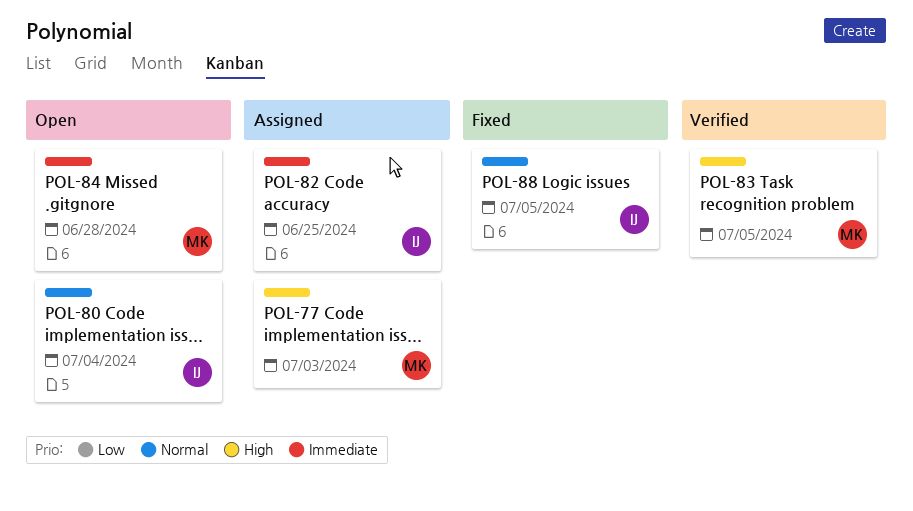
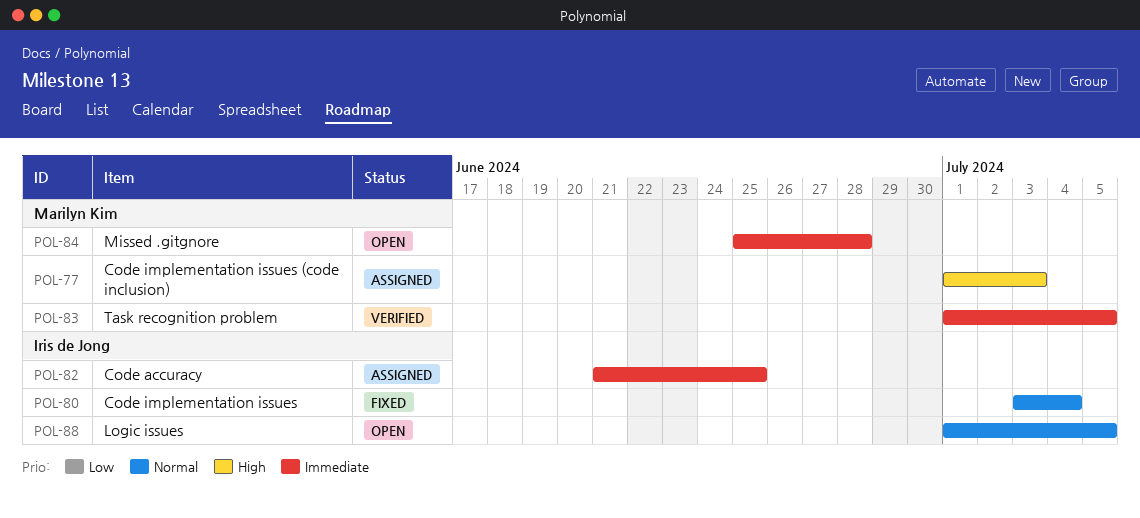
POL-80, status: Open -> Fixed
POL-83, priority: High -> Immediate
POL-88, status: Fixed -> Open

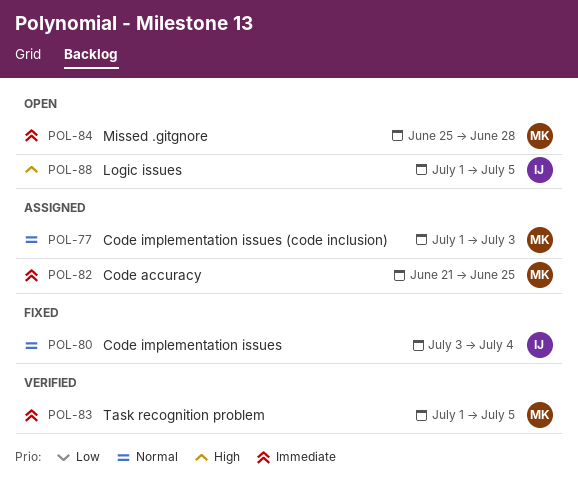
POL-77, priority: High -> Normal
POL-82, owner: Iris de Jong -> Marilyn Kim
POL-88, priority: Normal -> High

